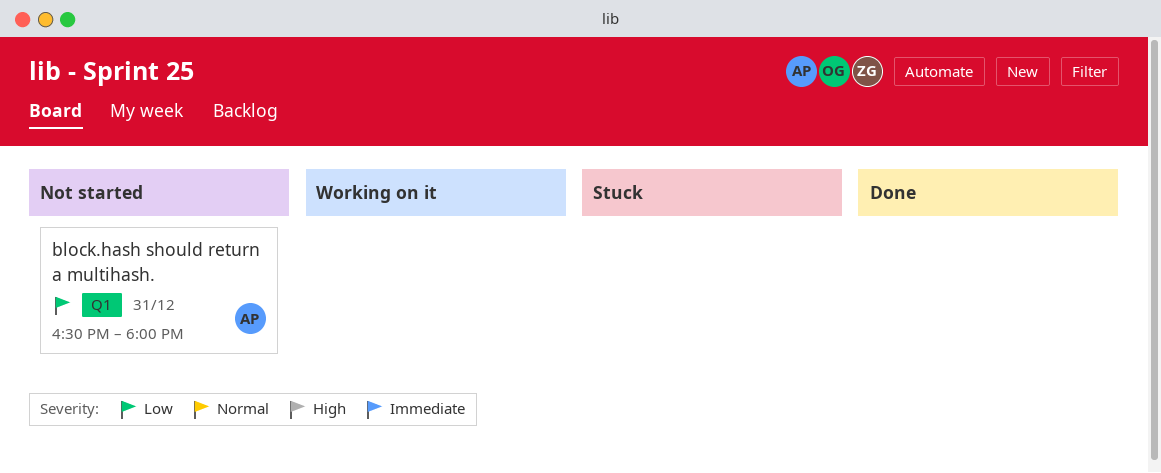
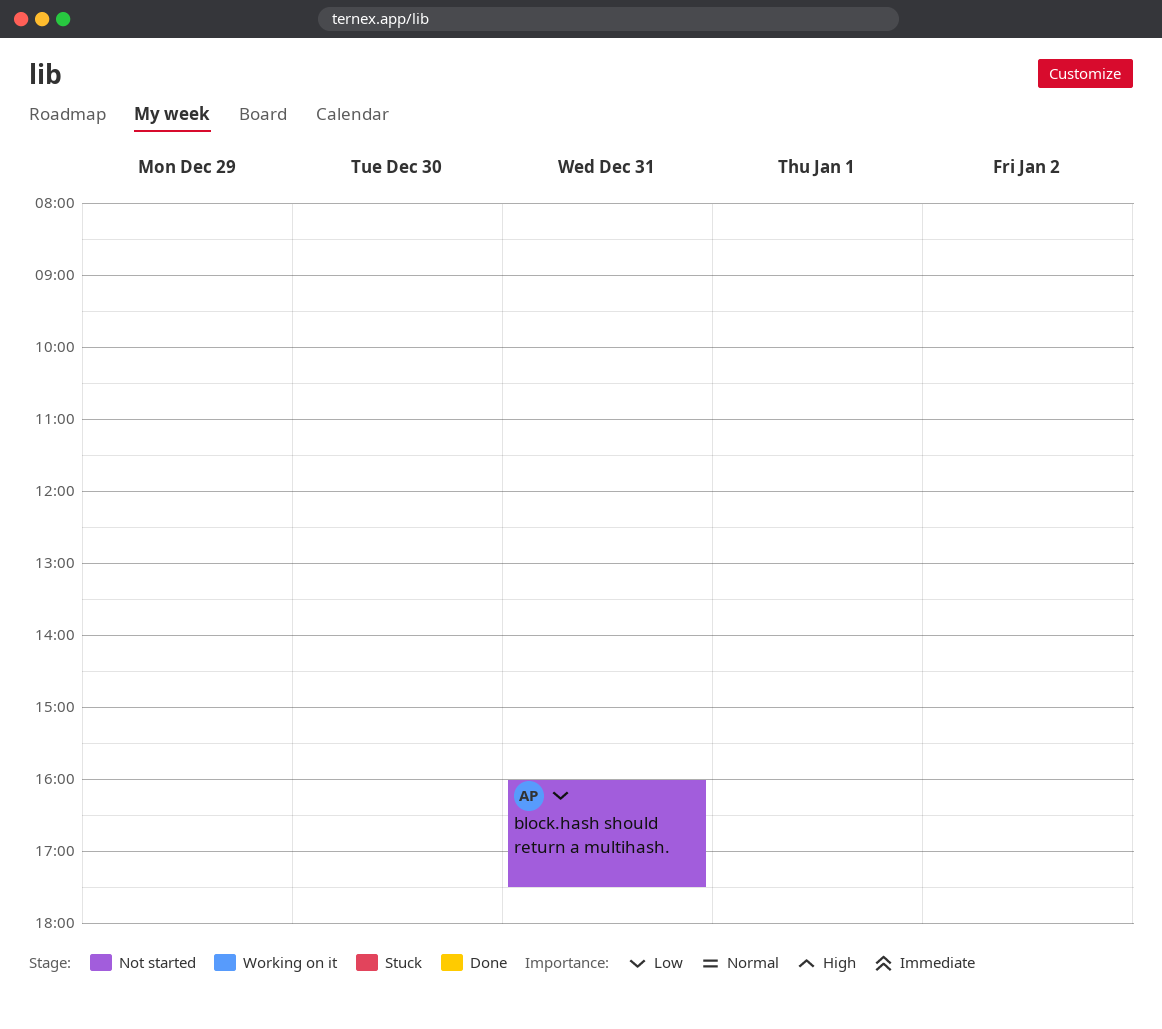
block.hash should return a multihash., begins: 16:30 -> 16:00
block.hash should return a multihash., ends: 18:00 -> 17:30

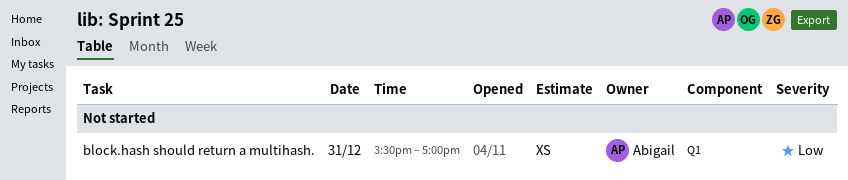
block.hash should return a multihash., begins: 16:00 -> 15:30
block.hash should return a multihash., ends: 17:30 -> 17:00

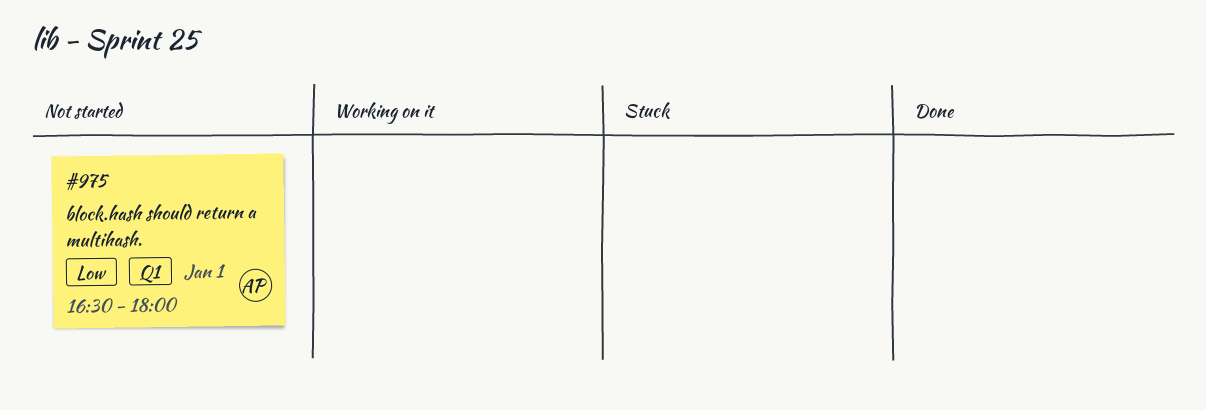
block.hash should return a multihash., day: Dec 31 -> Jan 1
block.hash should return a multihash., begins: 15:30 -> 16:30
block.hash should return a multihash., ends: 17:00 -> 18:00

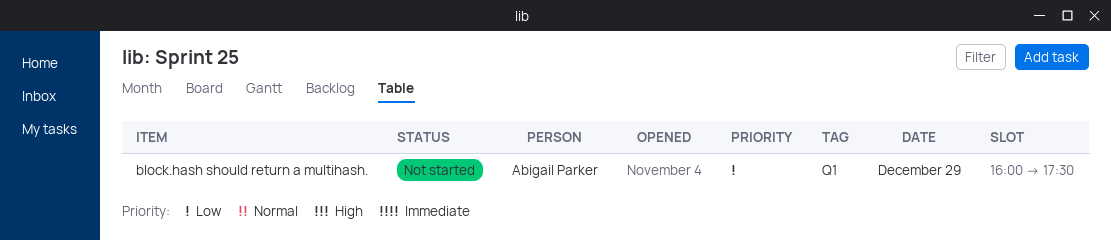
block.hash should return a multihash., day: Jan 1 -> Dec 29
block.hash should return a multihash., begins: 16:30 -> 16:00
block.hash should return a multihash., ends: 18:00 -> 17:30

